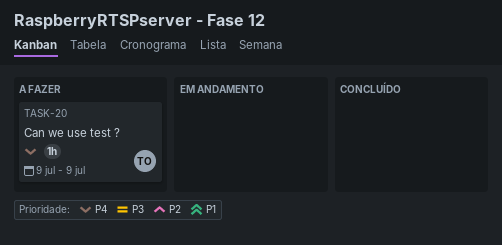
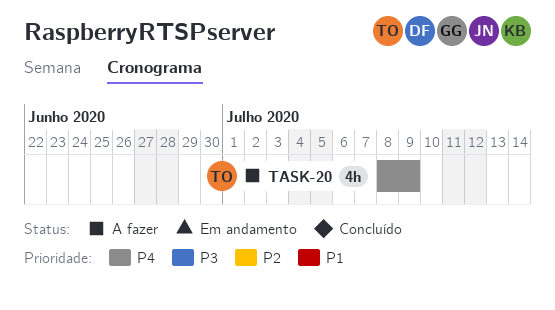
TASK-20, estimate: 1h -> 4h
TASK-20, start: Jul 9 -> Jul 8

